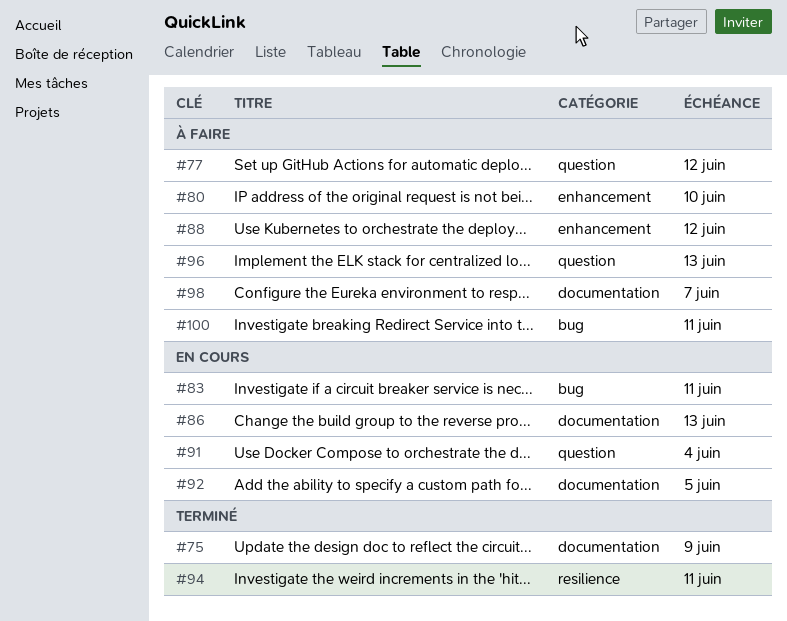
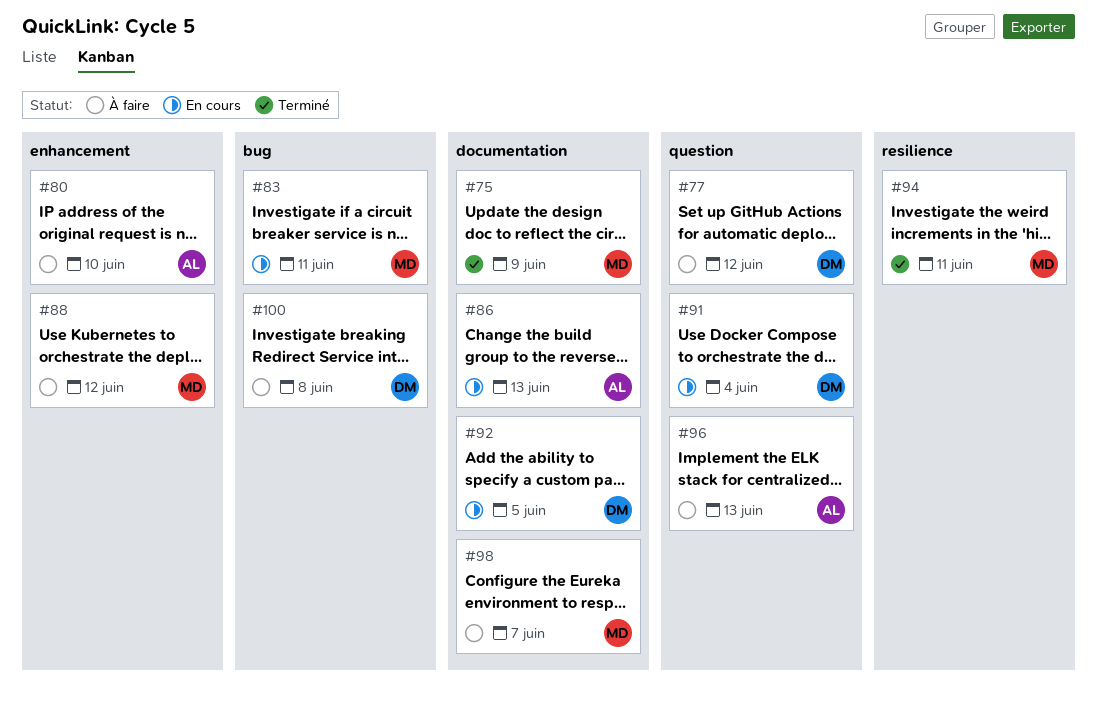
#100, due: Jun 11 -> Jun 8

